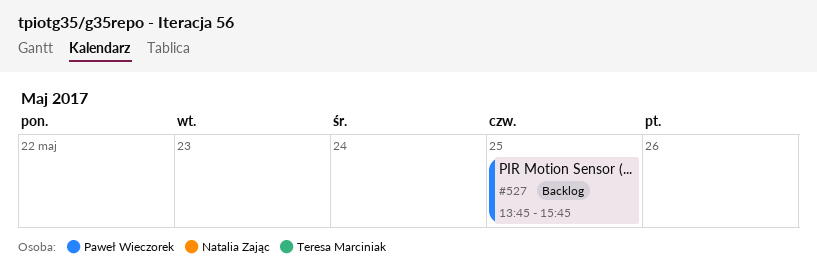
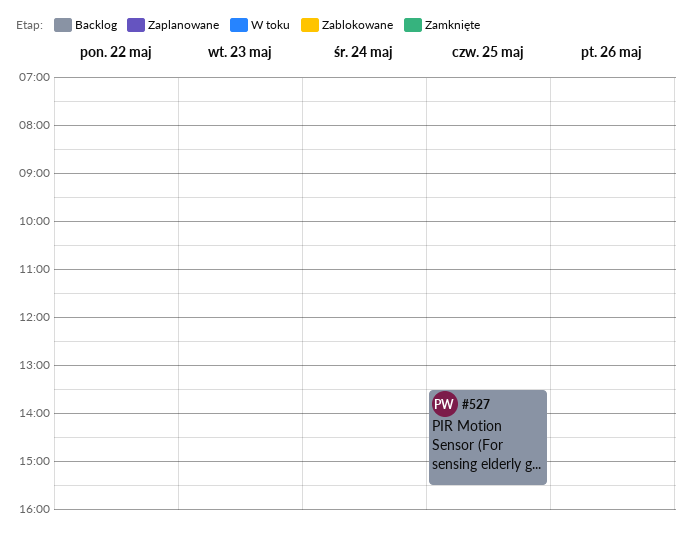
#527, begins: 13:45 -> 13:30
#527, ends: 15:45 -> 15:30

